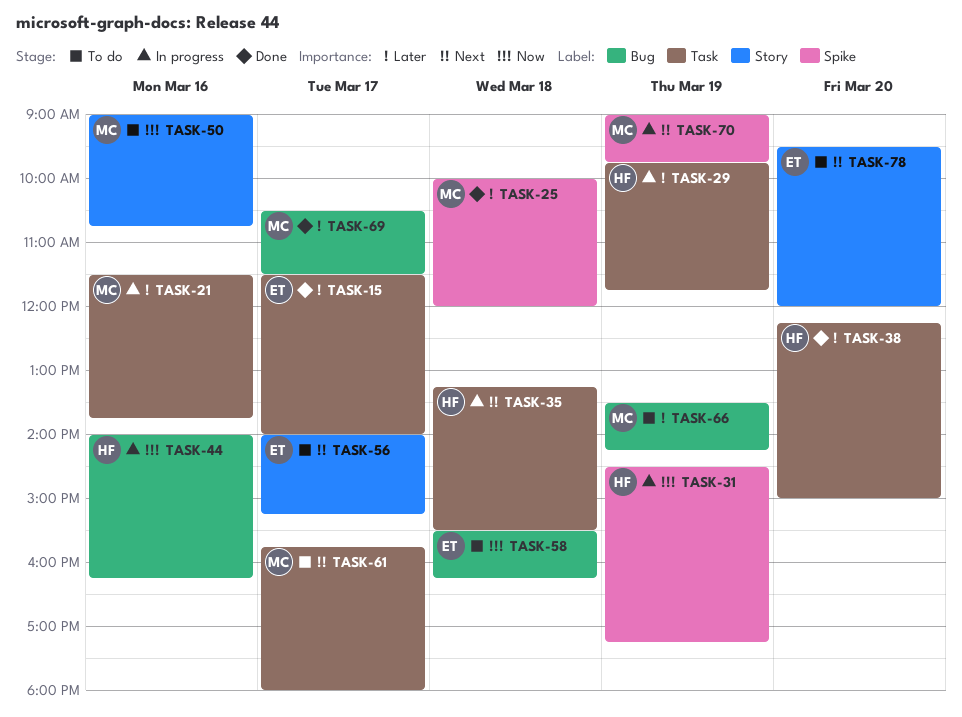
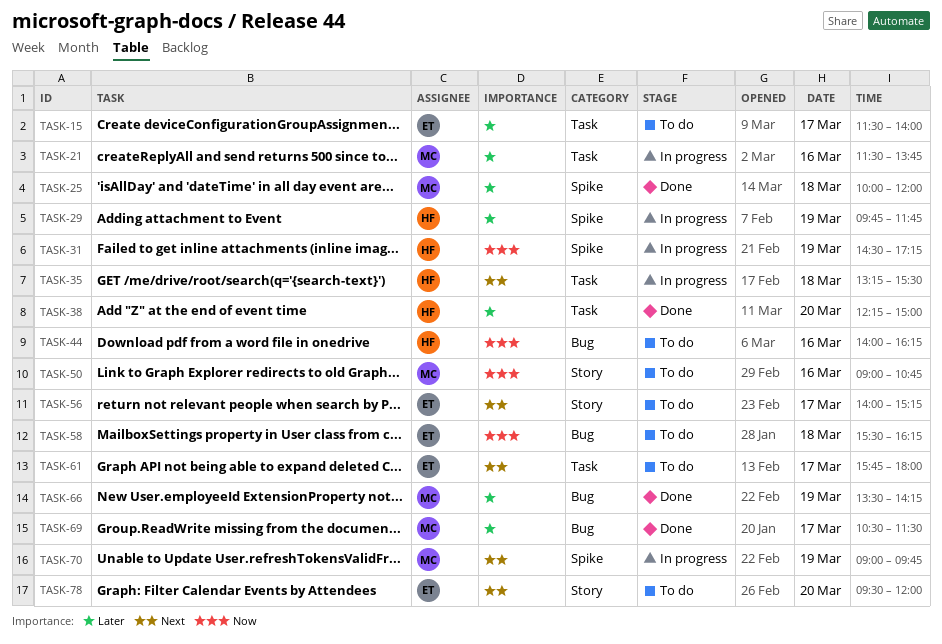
TASK-15, status: Done -> To do
TASK-29, label: Task -> Spike
TASK-44, status: In progress -> To do
TASK-61, owner: MC -> ET
TASK-66, status: To do -> Done

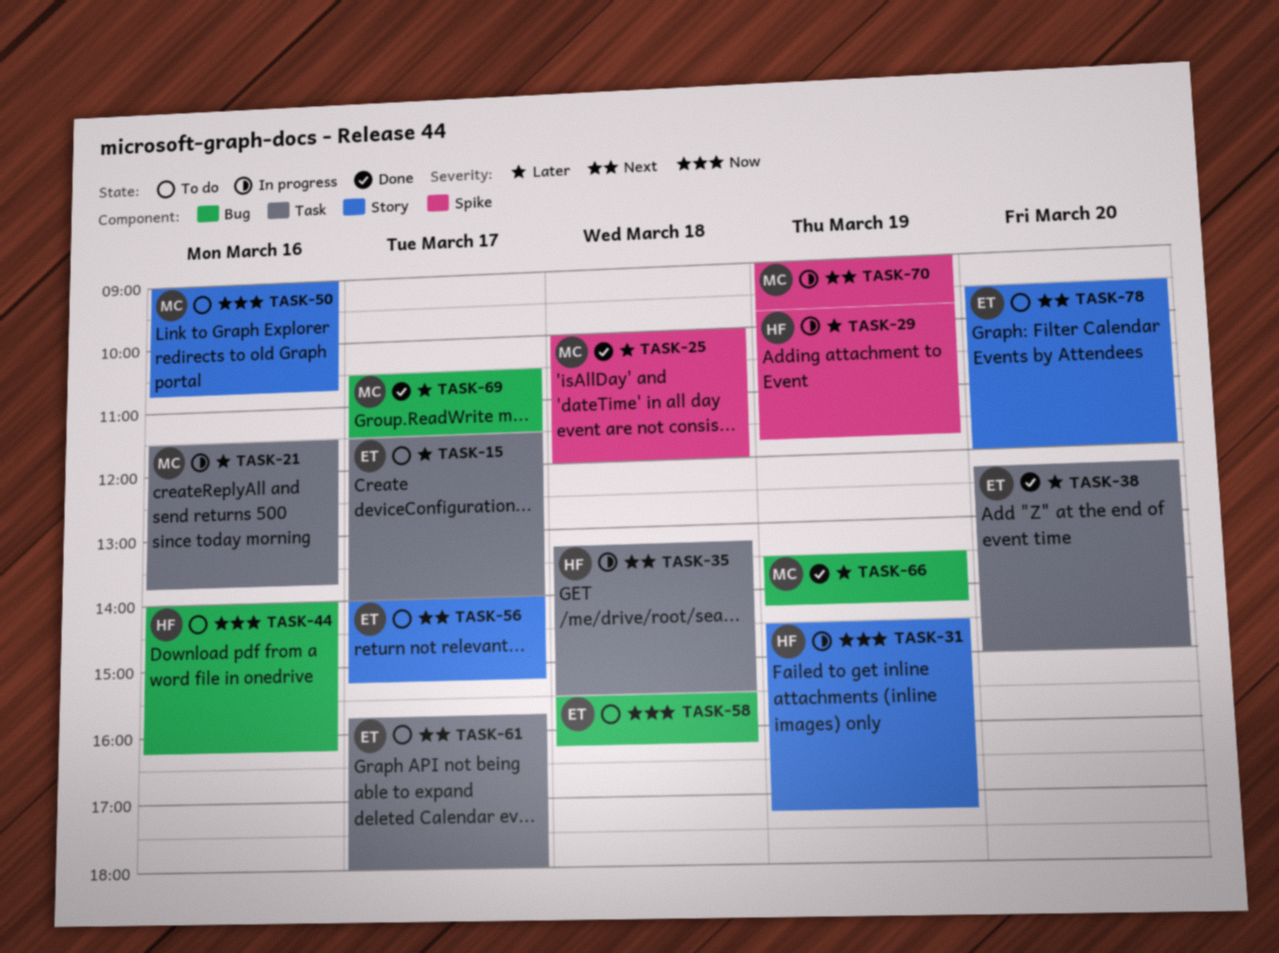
TASK-31, label: Spike -> Story
TASK-38, owner: HF -> ET

